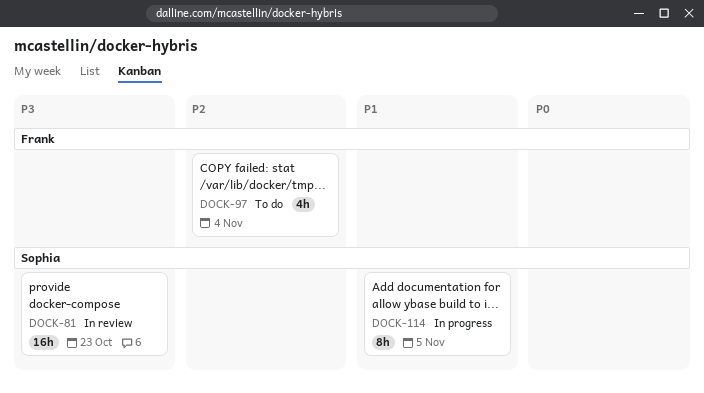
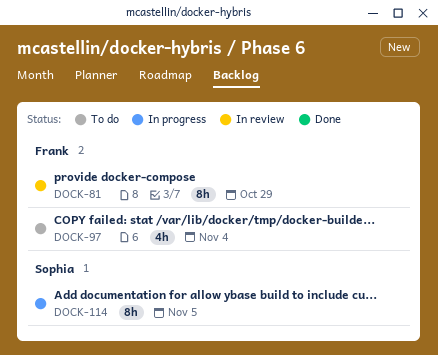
DOCK-81, owner: Sophia -> Frank
DOCK-81, estimate: 16h -> 8h
DOCK-81, due: Oct 23 -> Oct 29

